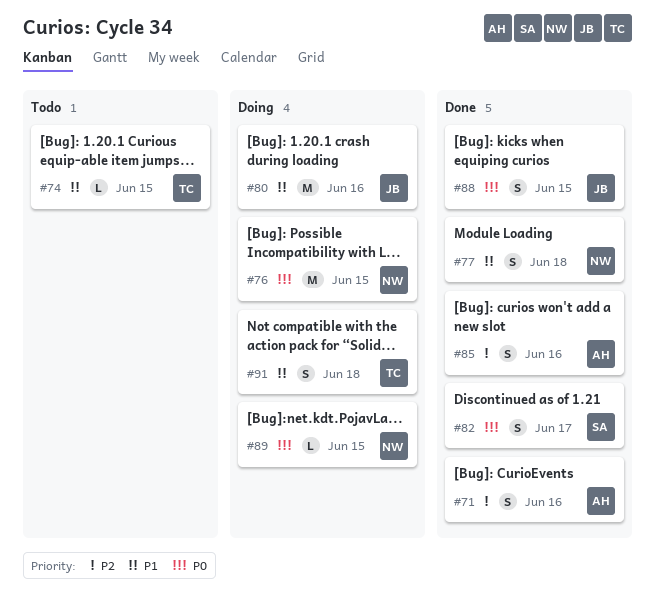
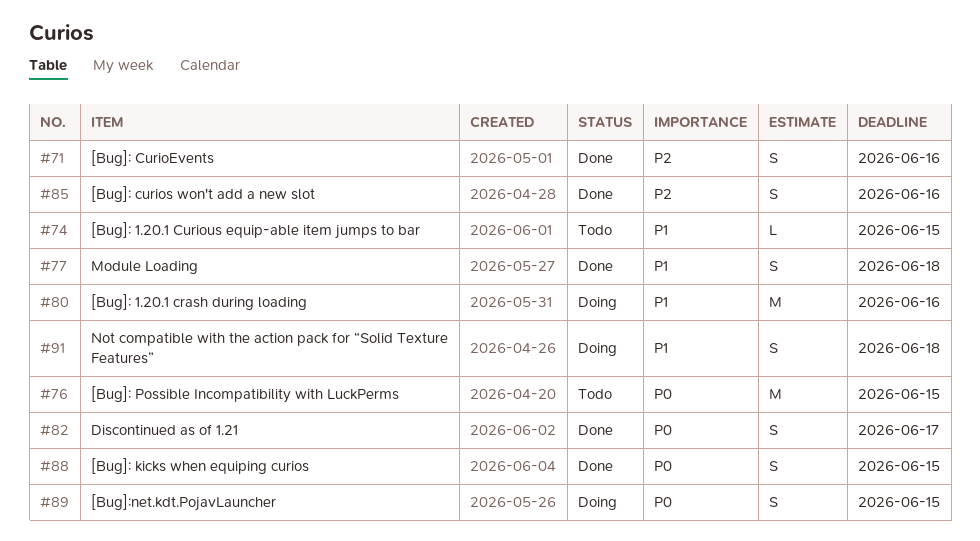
#76, status: Doing -> Todo
#89, estimate: L -> S

